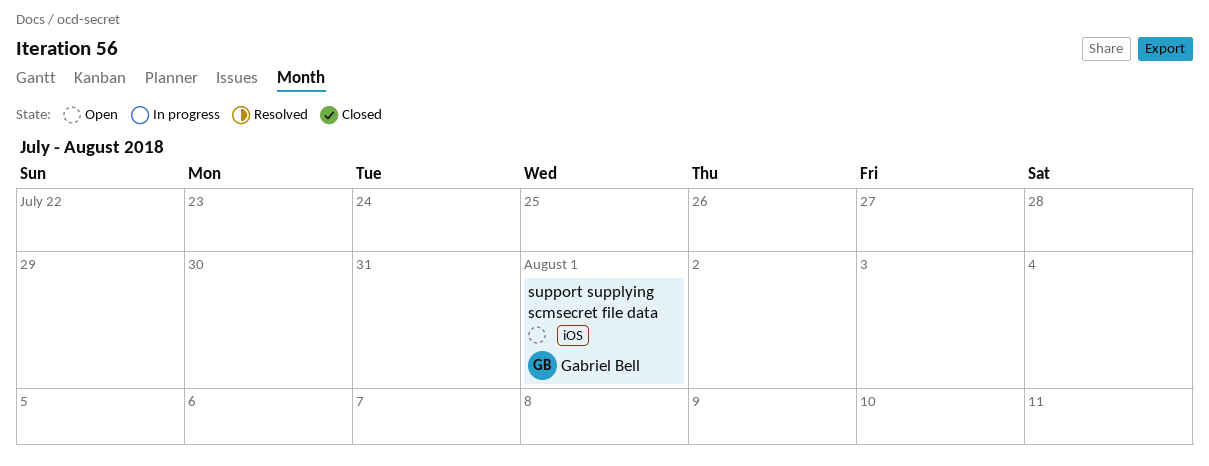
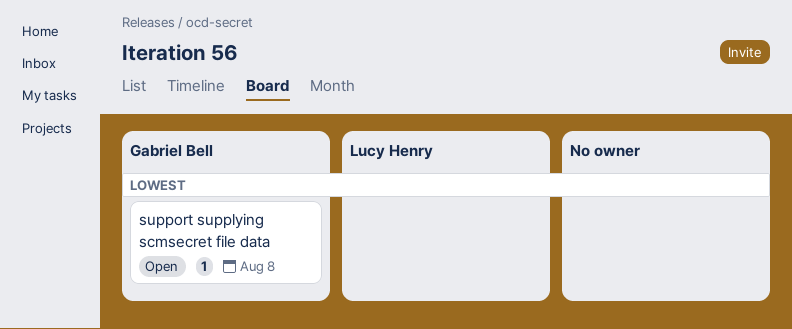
support supplying scmsecret file data, due: Aug 1 -> Aug 8

